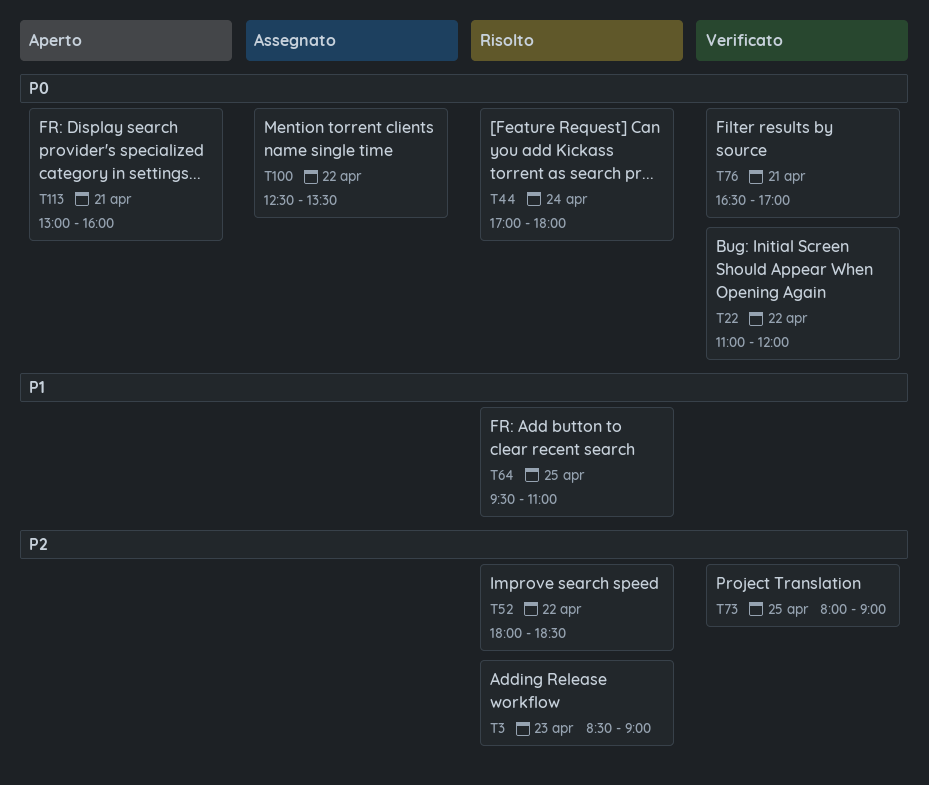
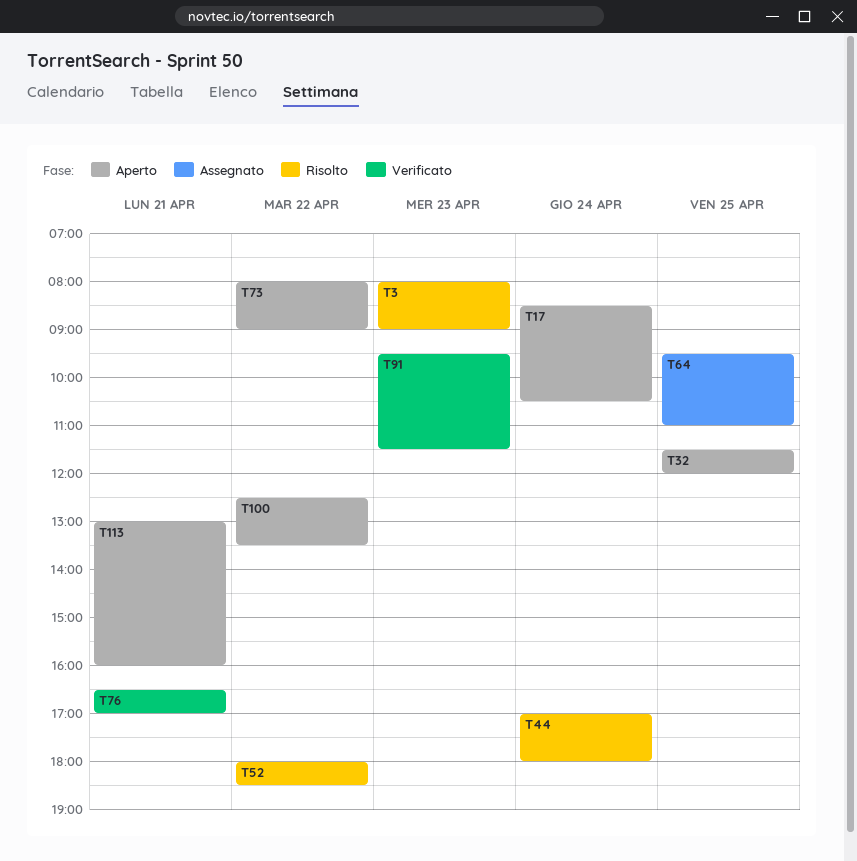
T3, begins: 08:30 -> 08:00
T17: none -> present
T22: present -> none
T32: none -> present
T64, status: Risolto -> Assegnato
T73, status: Verificato -> Aperto
T73, day: Apr 25 -> Apr 22
T91: none -> present
T100, status: Assegnato -> Aperto

